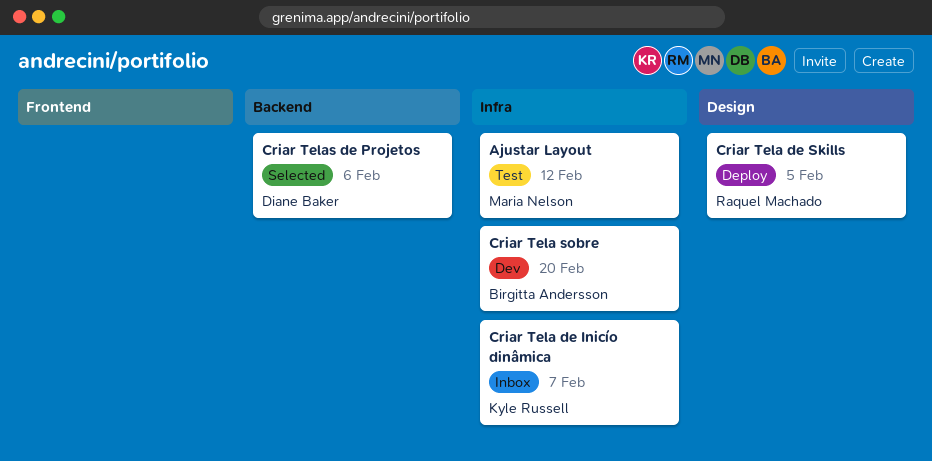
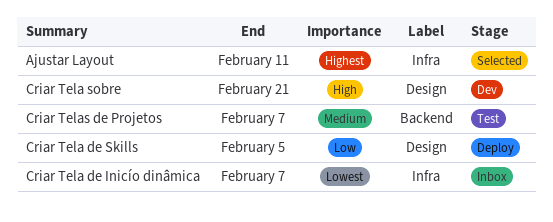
Ajustar Layout, status: Test -> Selected
Ajustar Layout, due: Feb 12 -> Feb 11
Criar Tela sobre, label: Infra -> Design
Criar Tela sobre, due: Feb 20 -> Feb 21
Criar Telas de Projetos, status: Selected -> Test
Criar Telas de Projetos, due: Feb 6 -> Feb 7

